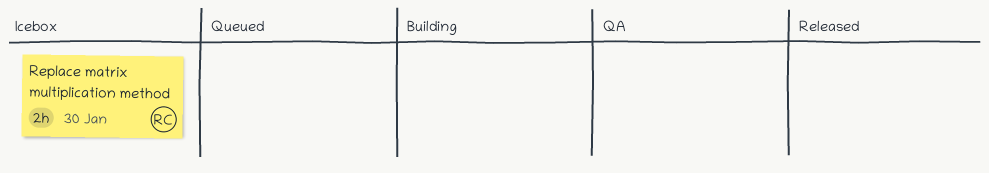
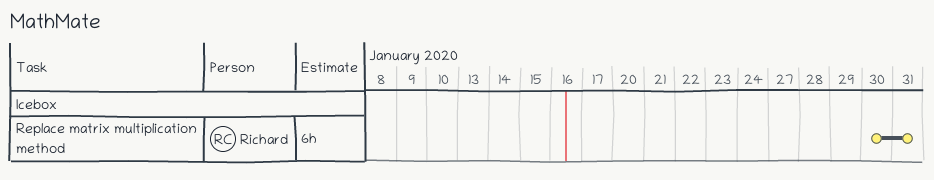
Replace matrix multiplication method, estimate: 2h -> 6h
Replace matrix multiplication method, due: Jan 30 -> Jan 31

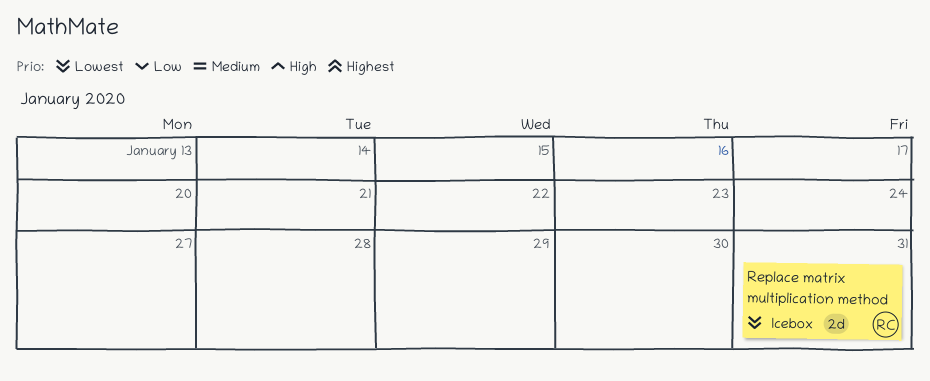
Replace matrix multiplication method, estimate: 6h -> 2d

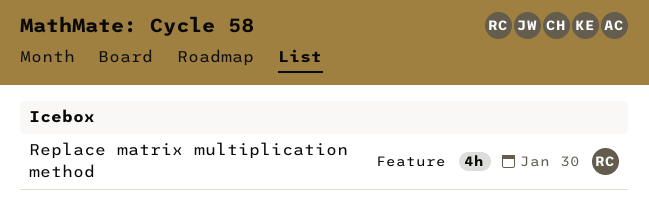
Replace matrix multiplication method, estimate: 2d -> 4h
Replace matrix multiplication method, due: Jan 31 -> Jan 30

